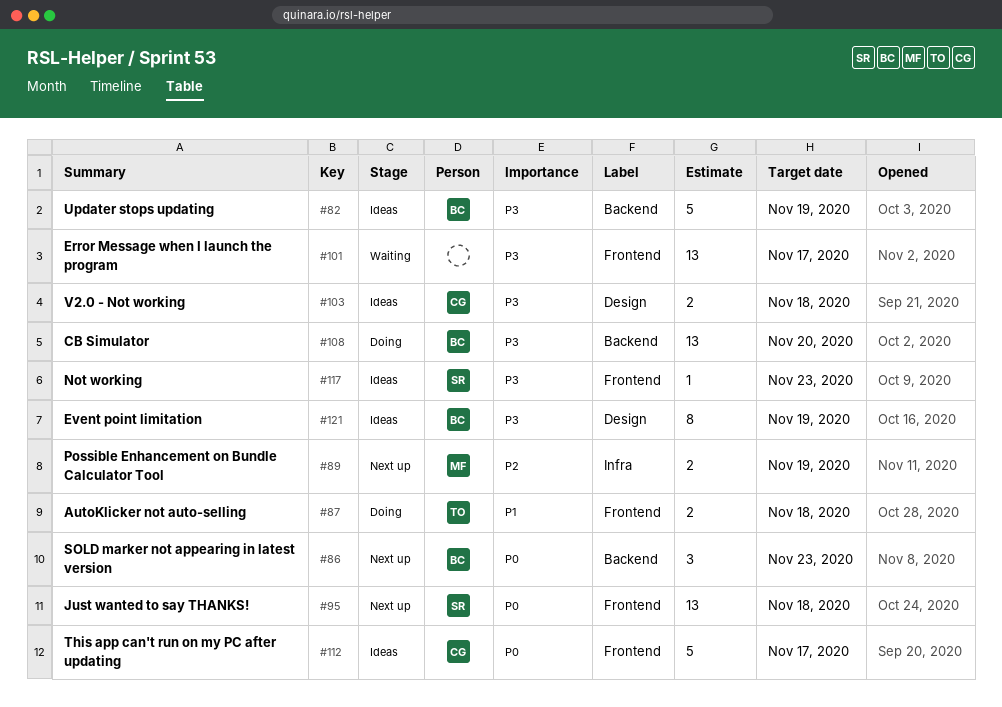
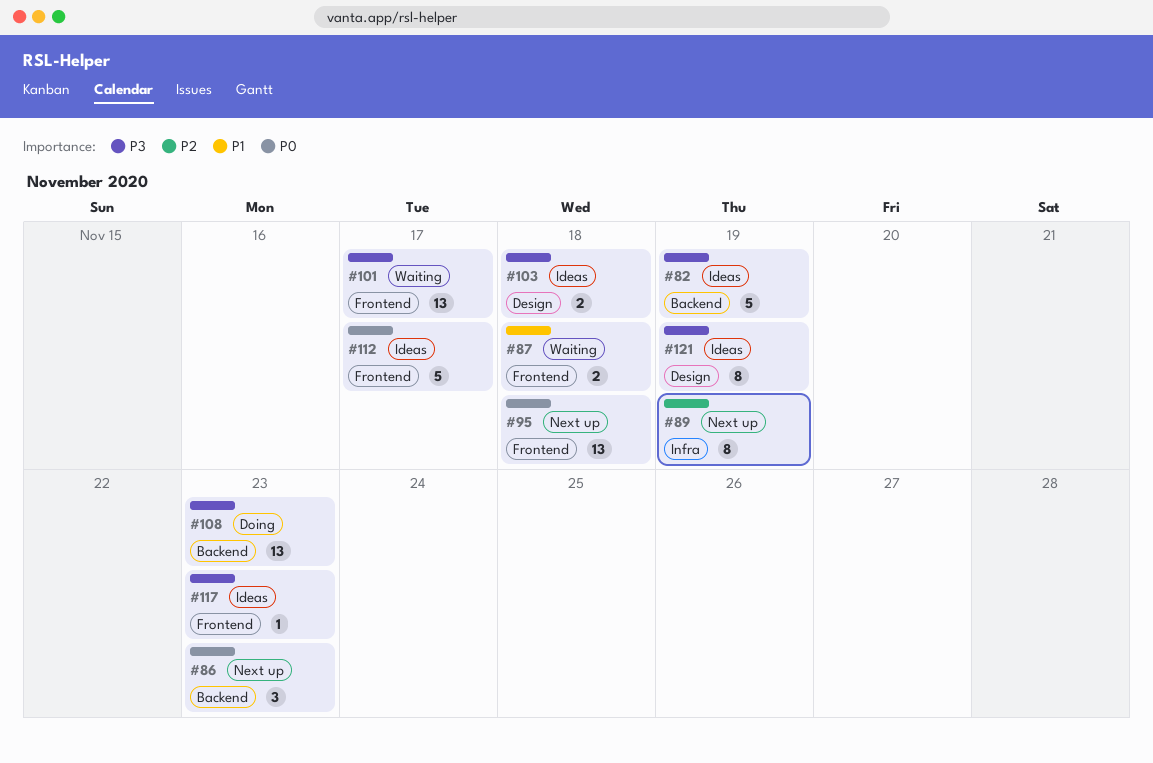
#87, status: Doing -> Waiting
#89, estimate: 2 -> 8
#108, due: Nov 20 -> Nov 23

